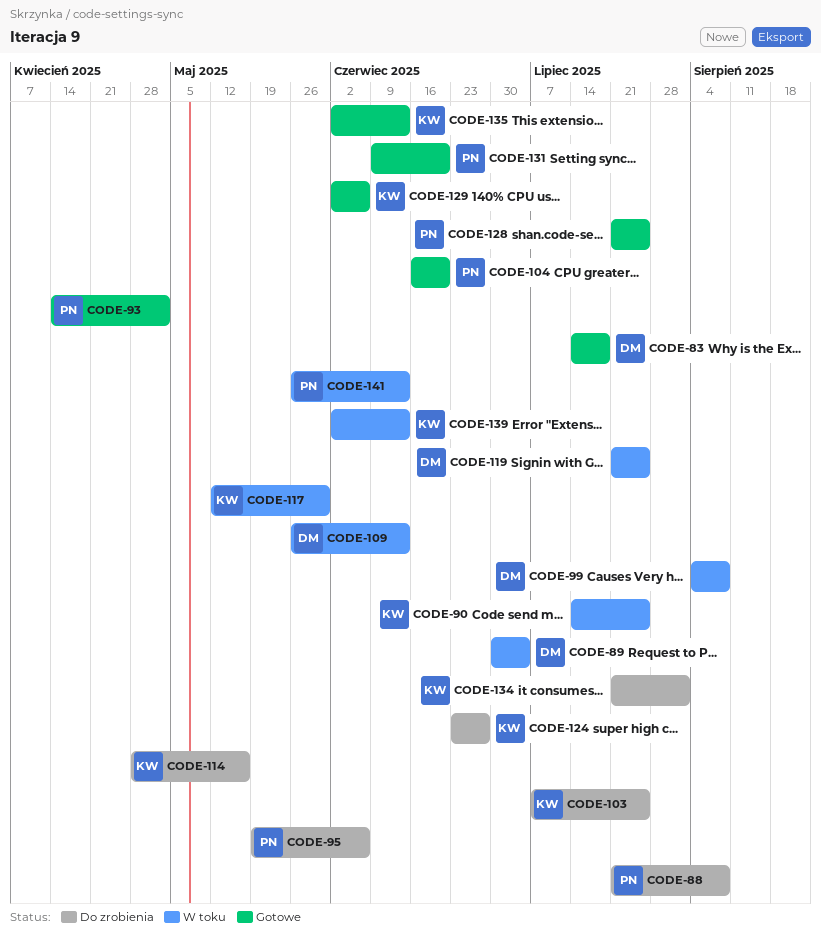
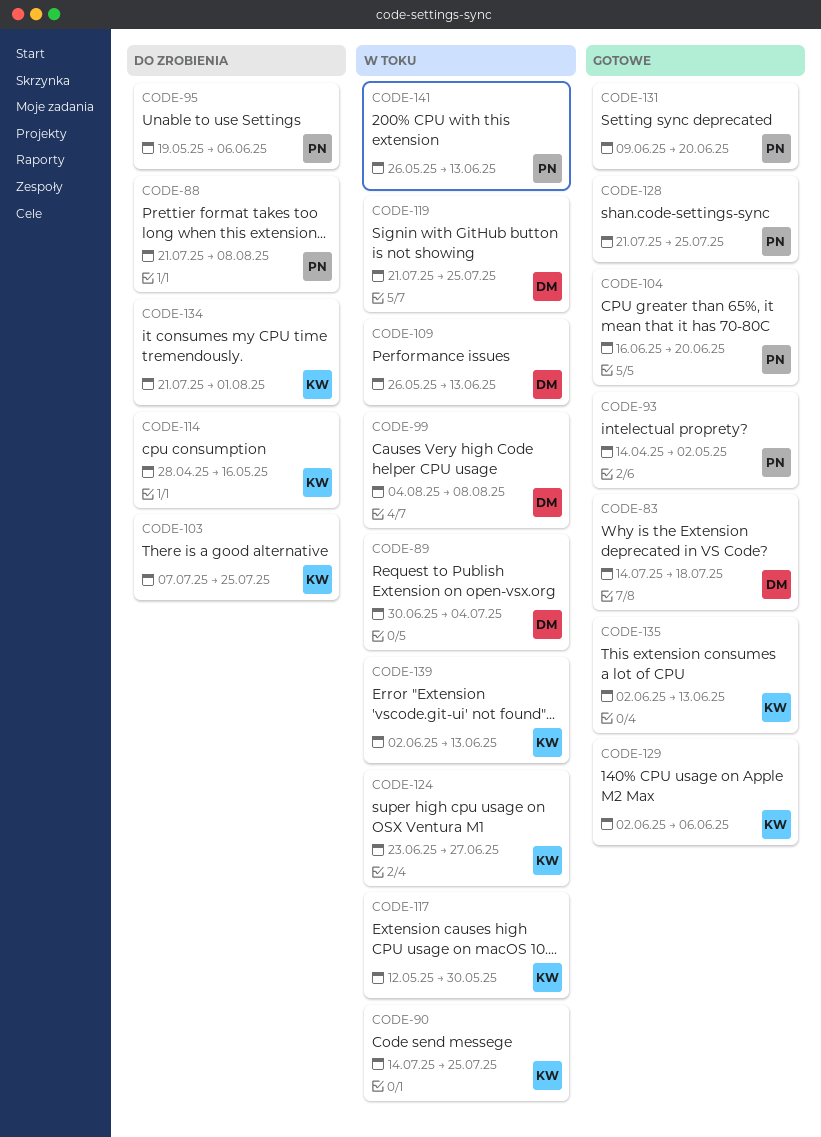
CODE-124, status: Do zrobienia -> W toku

